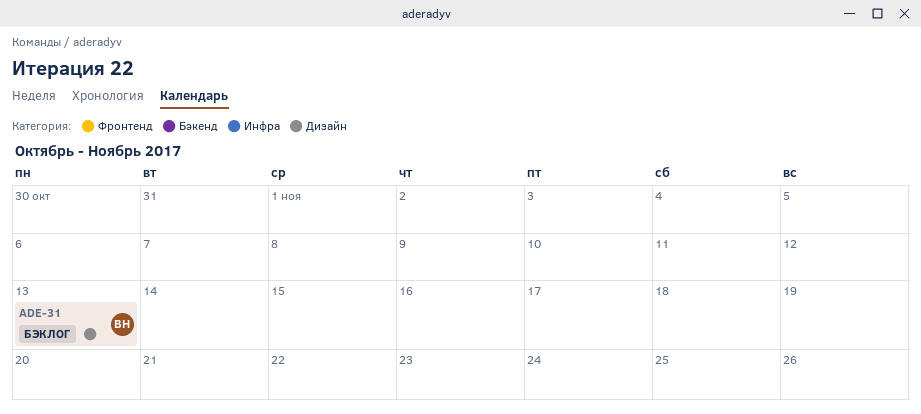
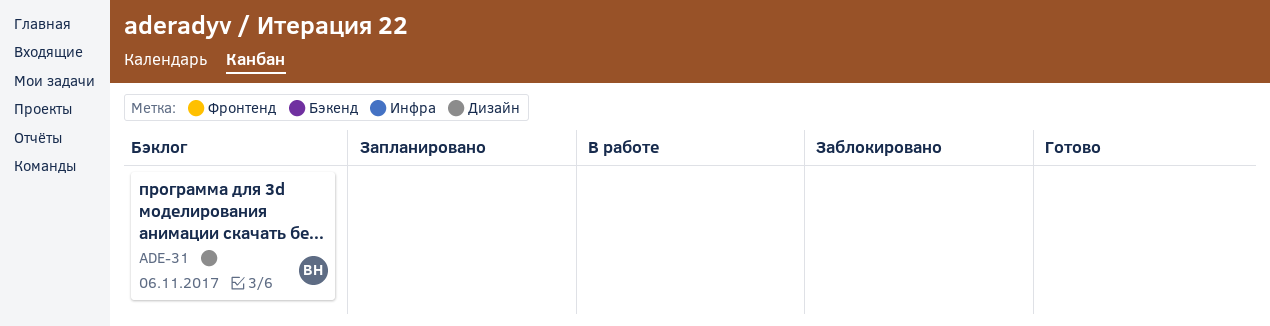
ADE-31, due: Nov 13 -> Nov 6

